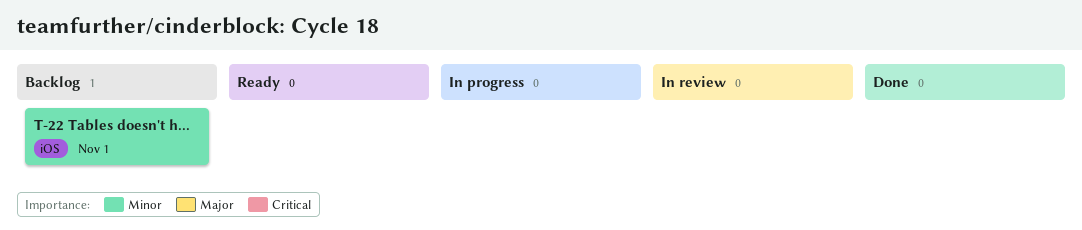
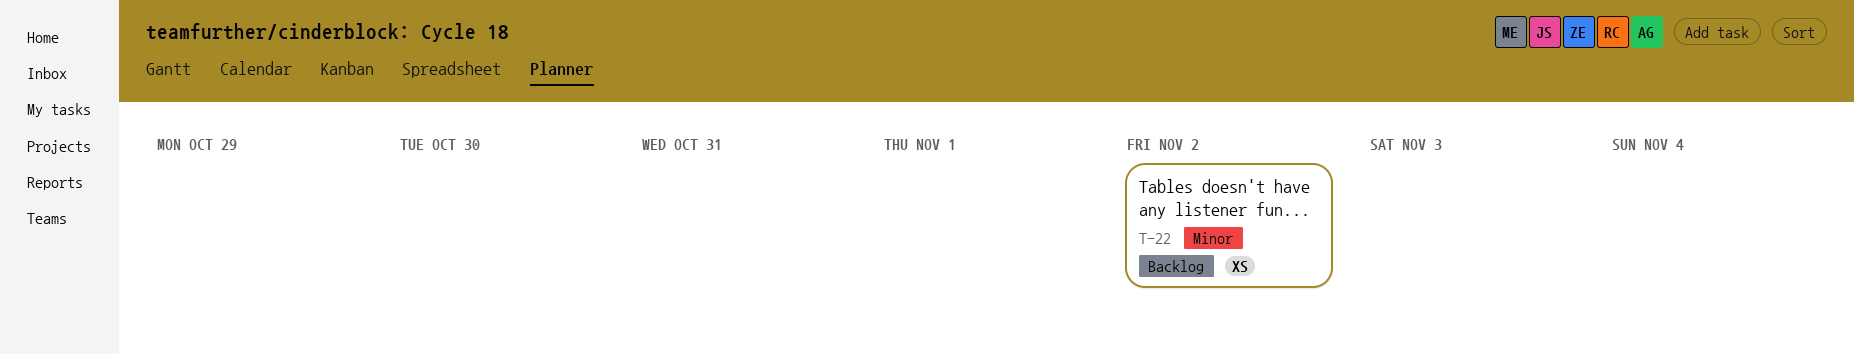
T-22, due: Nov 1 -> Nov 2

